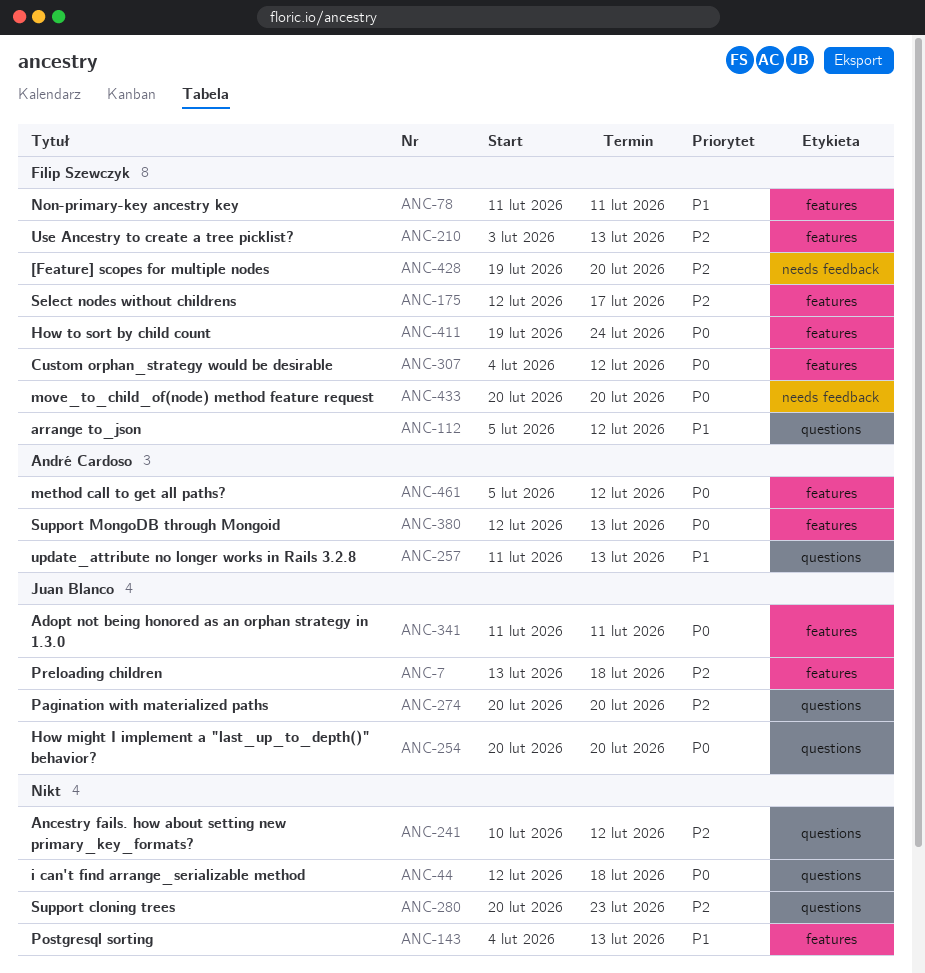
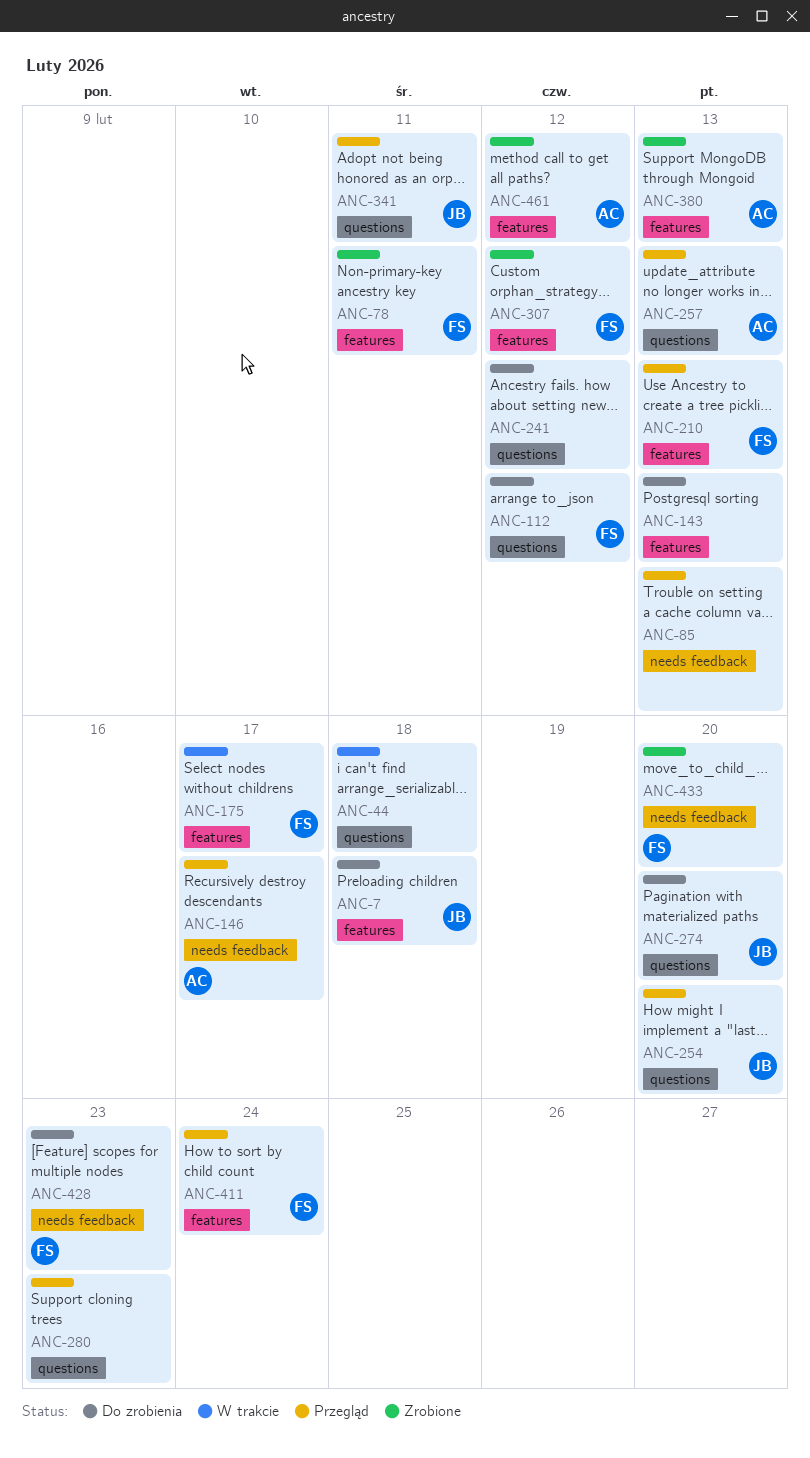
ANC-85: none -> present
ANC-146: none -> present
ANC-341, label: features -> questions
ANC-428, due: Feb 20 -> Feb 23

